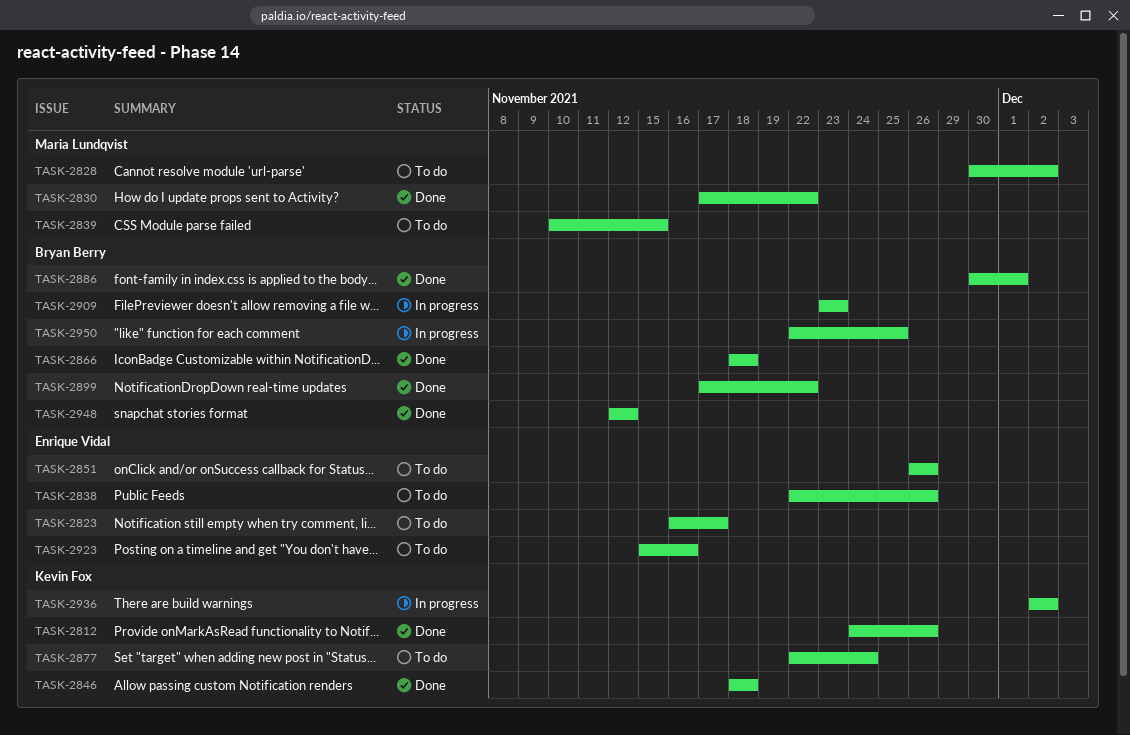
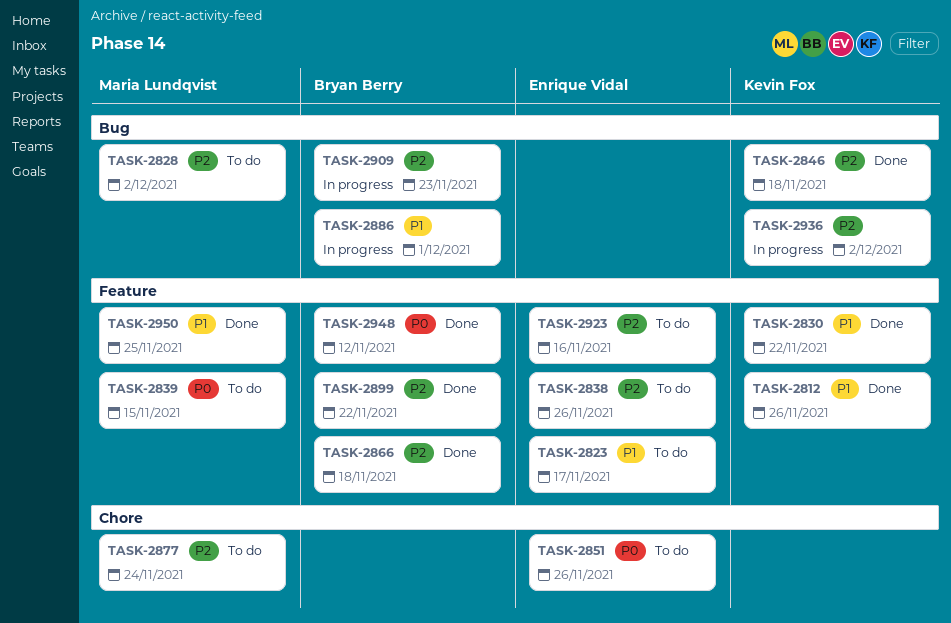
TASK-2830, owner: Maria Lundqvist -> Kevin Fox
TASK-2877, owner: Kevin Fox -> Maria Lundqvist
TASK-2886, status: Done -> In progress
TASK-2950, status: In progress -> Done
TASK-2950, owner: Bryan Berry -> Maria Lundqvist

